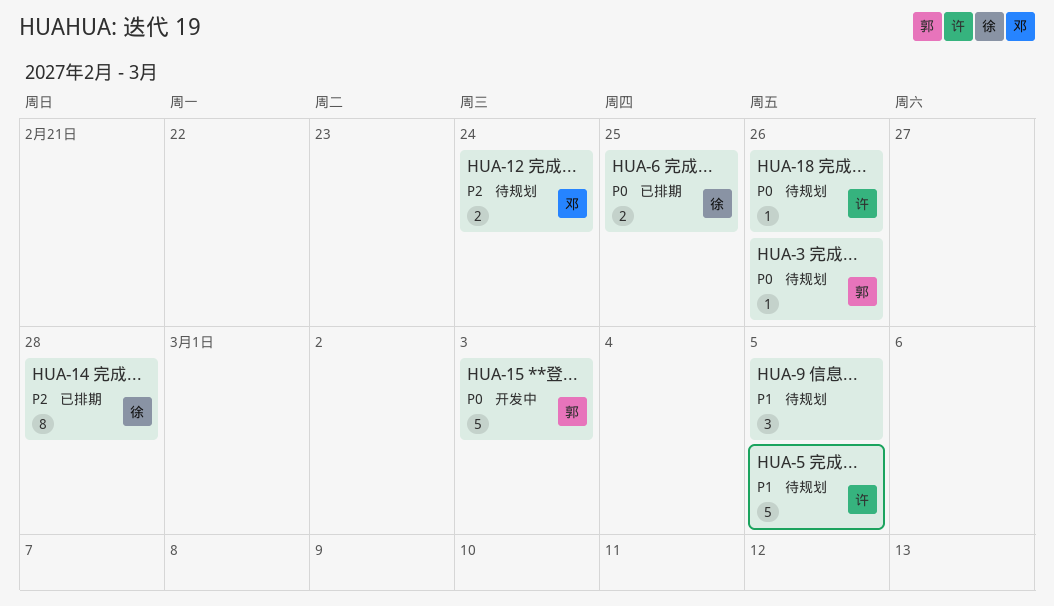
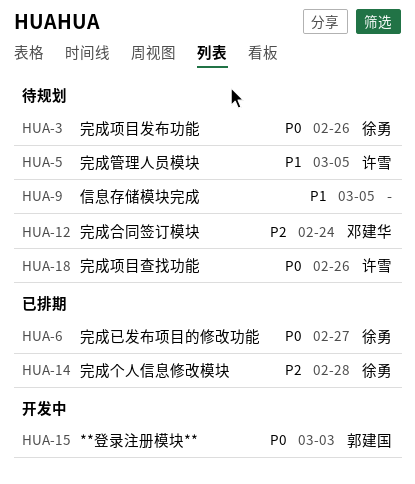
HUA-3, owner: 郭建国 -> 徐勇
HUA-6, due: Feb 25 -> Feb 27

